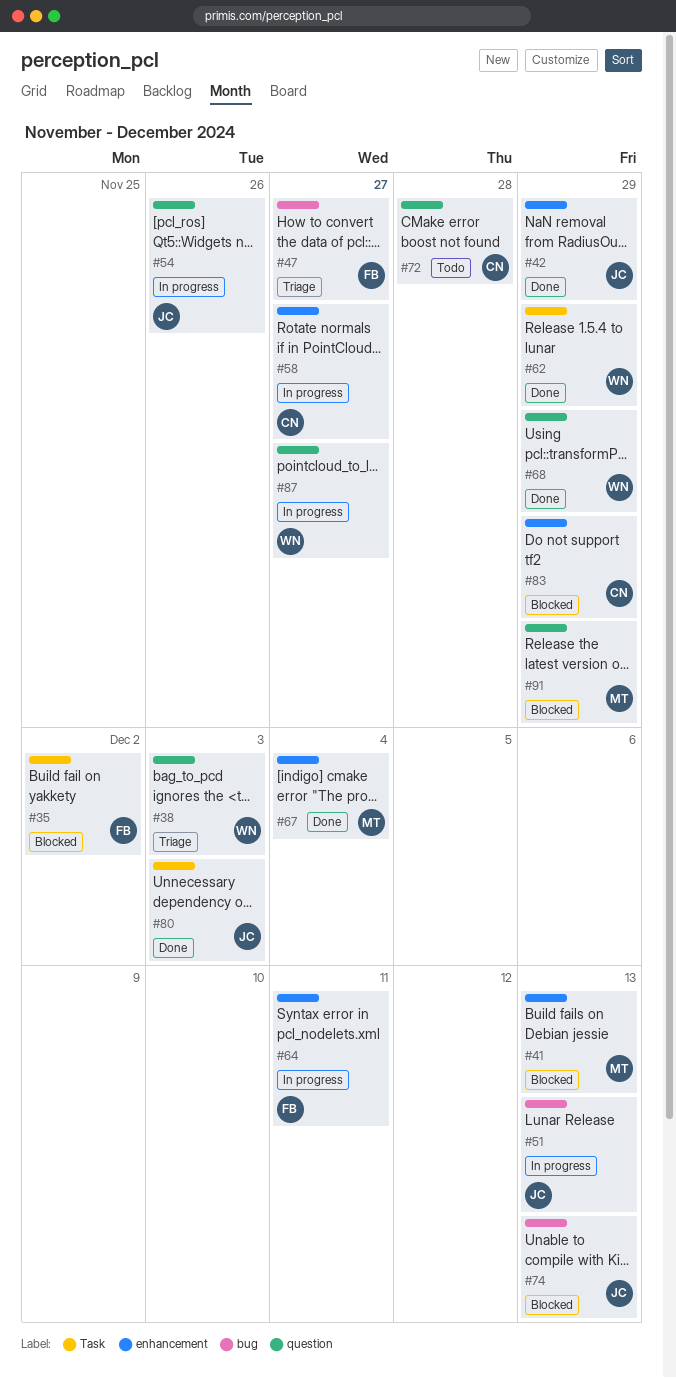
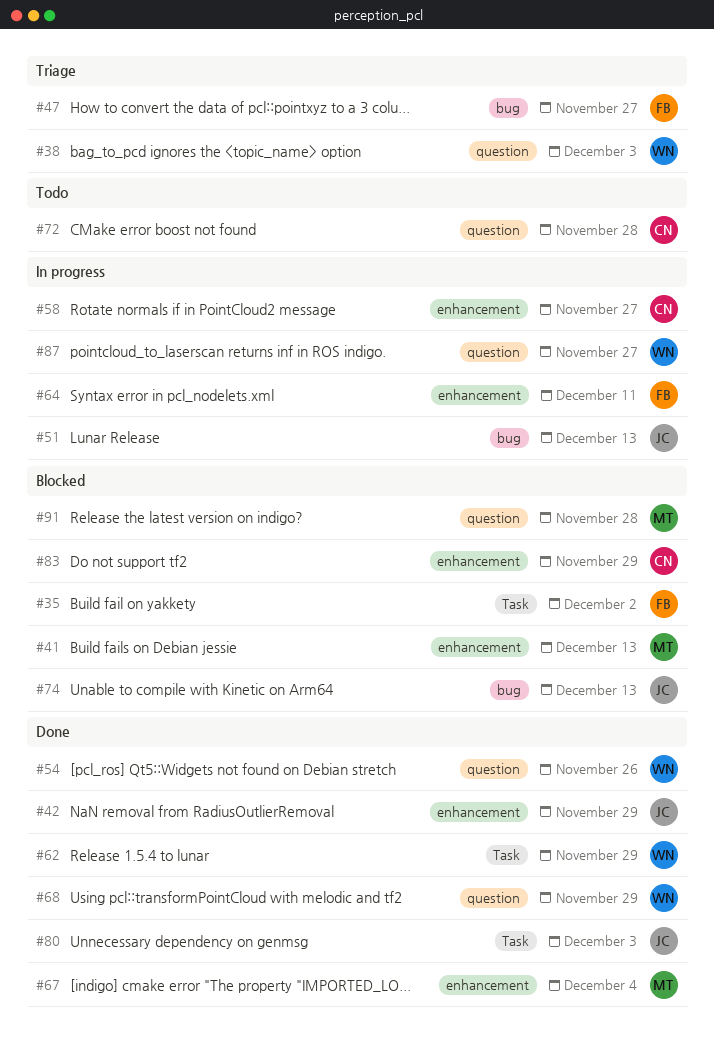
#54, status: In progress -> Done
#54, owner: JC -> WN
#91, due: Nov 29 -> Nov 28

